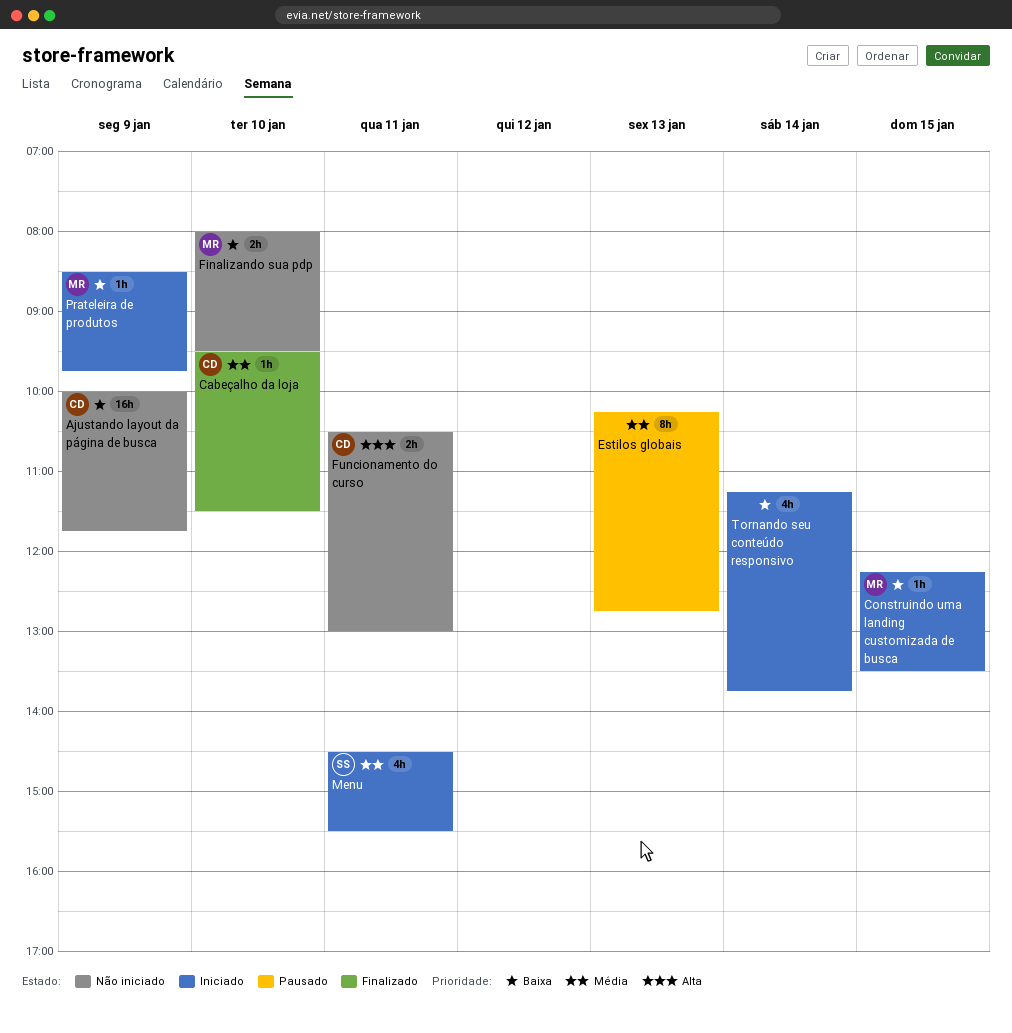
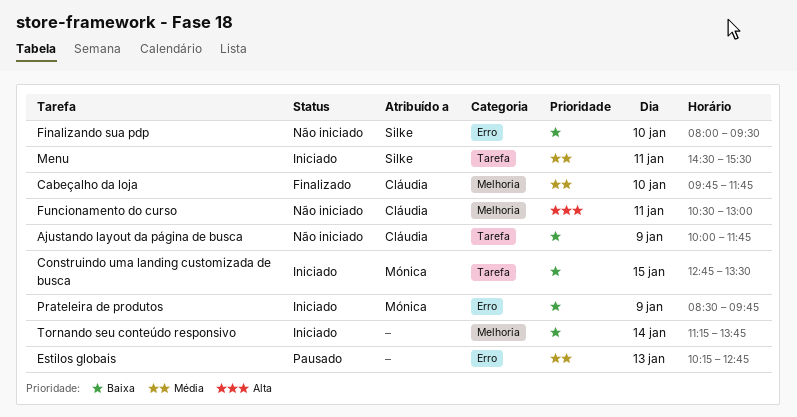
Cabeçalho da loja, begins: 09:30 -> 09:45
Cabeçalho da loja, ends: 11:30 -> 11:45
Construindo uma landing customizada de busca, begins: 12:15 -> 12:45
Finalizando sua pdp, owner: Mónica -> Silke

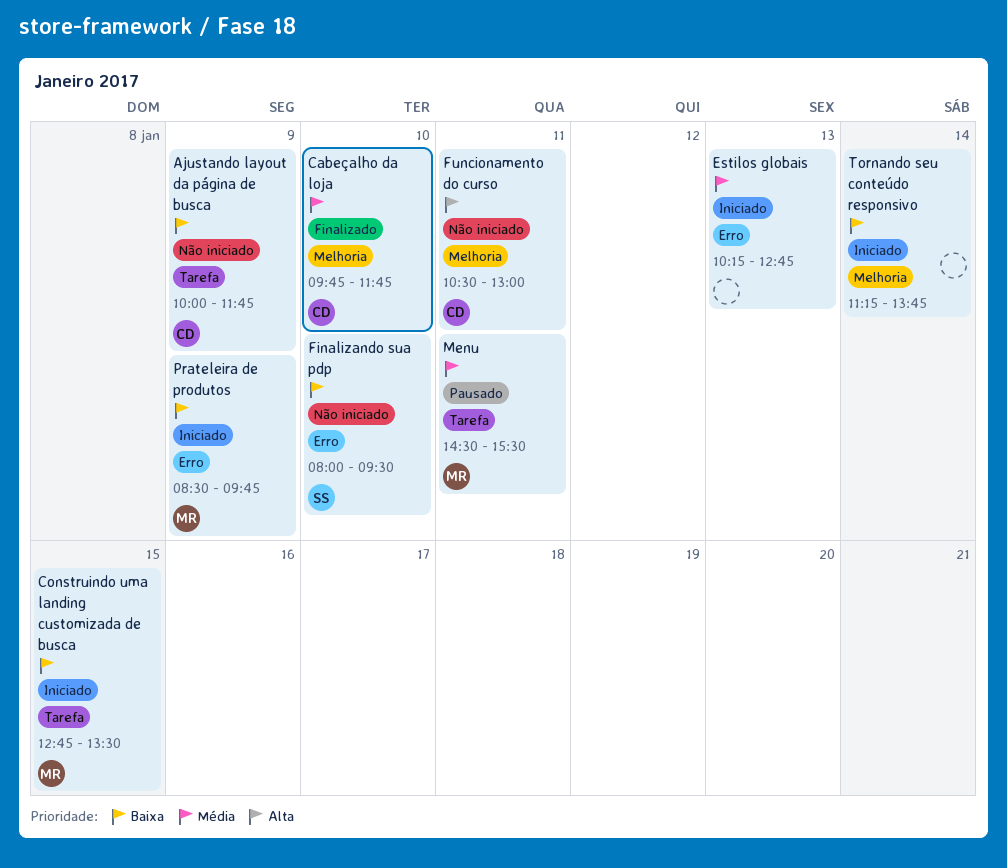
Estilos globais, status: Pausado -> Iniciado
Menu, status: Iniciado -> Pausado
Menu, owner: Silke -> Mónica

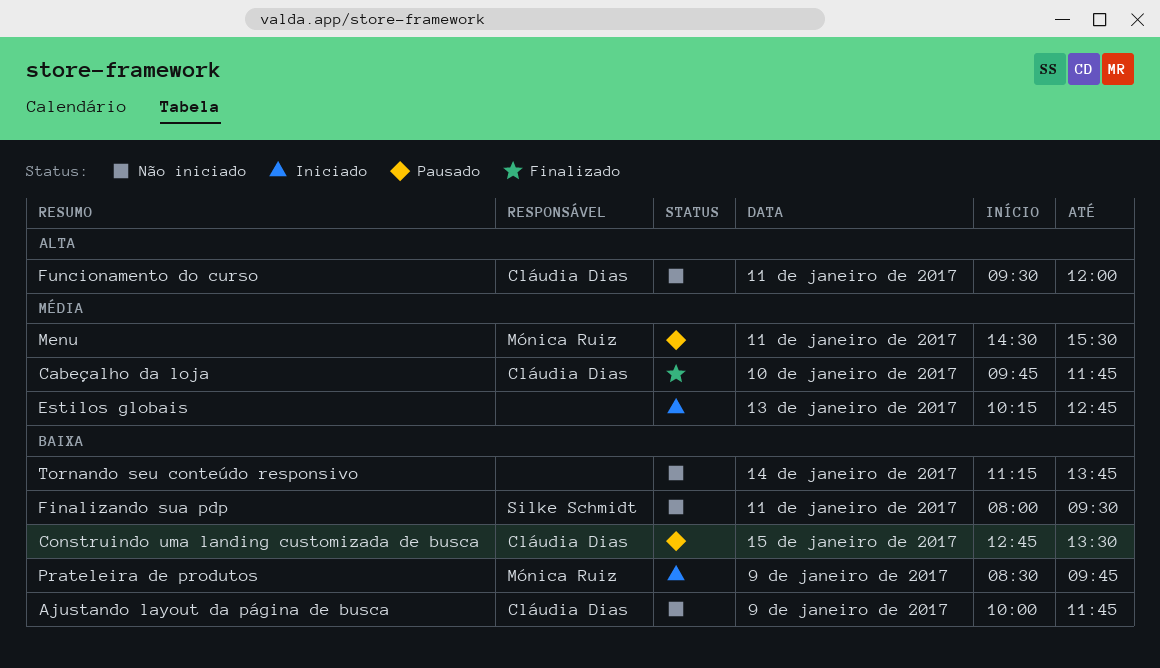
Construindo uma landing customizada de busca, status: Iniciado -> Pausado
Construindo uma landing customizada de busca, owner: Mónica Ruiz -> Cláudia Dias
Finalizando sua pdp, day: Jan 10 -> Jan 11
Funcionamento do curso, begins: 10:30 -> 09:30
Funcionamento do curso, ends: 13:00 -> 12:00
Tornando seu conteúdo responsivo, status: Iniciado -> Não iniciado

